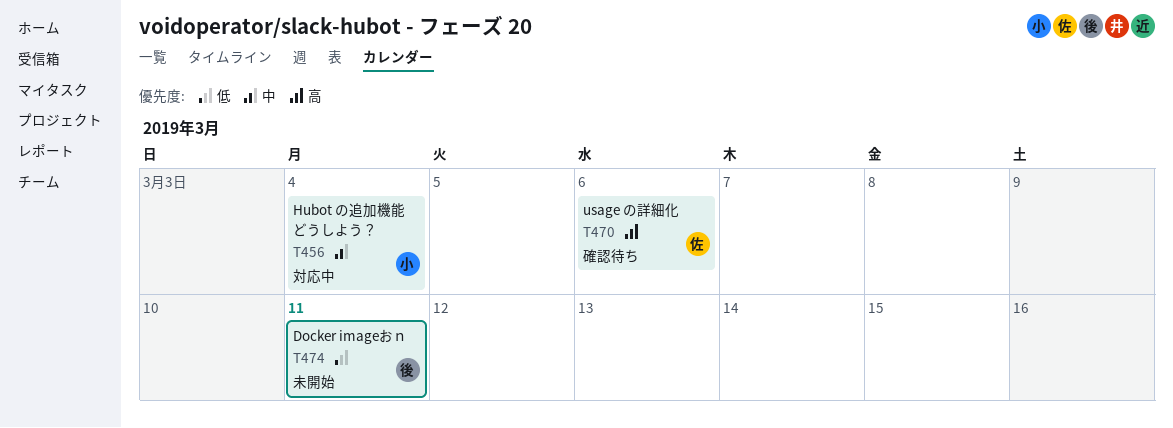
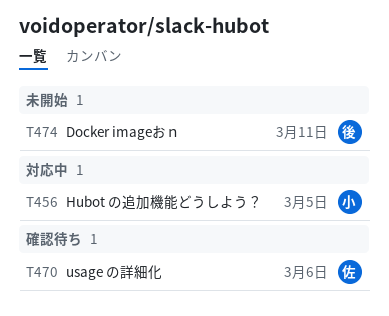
T456, due: Mar 4 -> Mar 5

